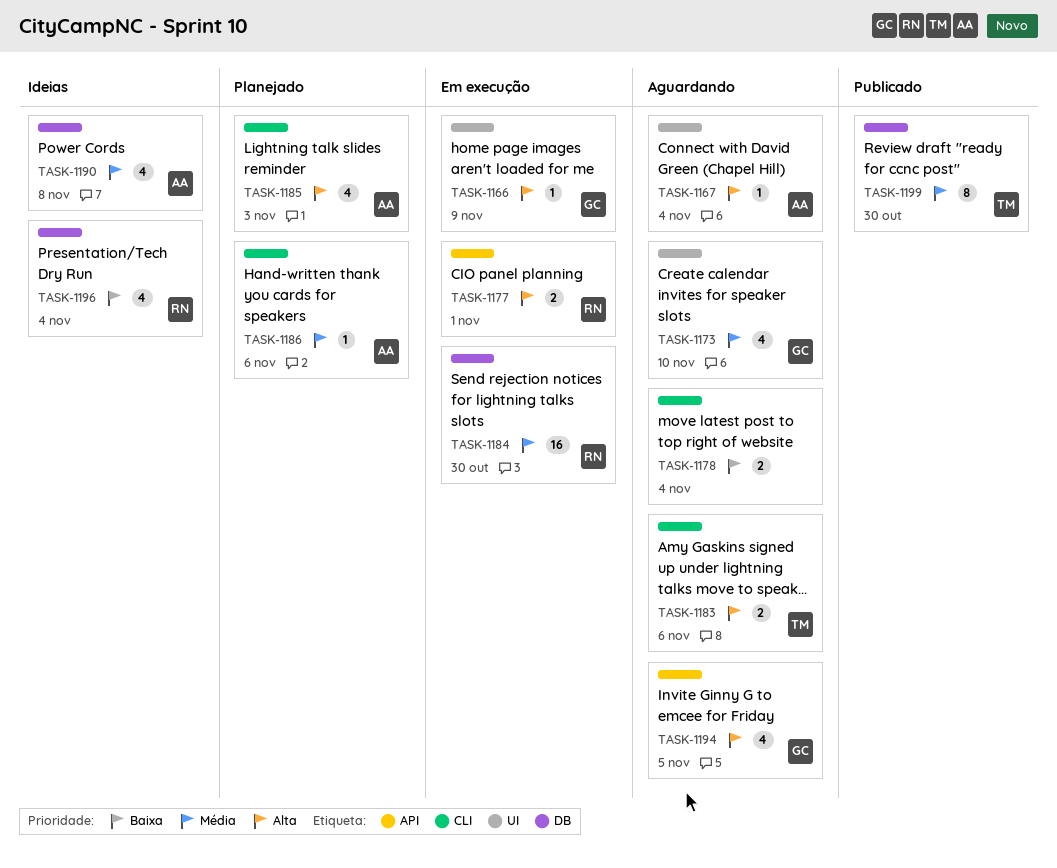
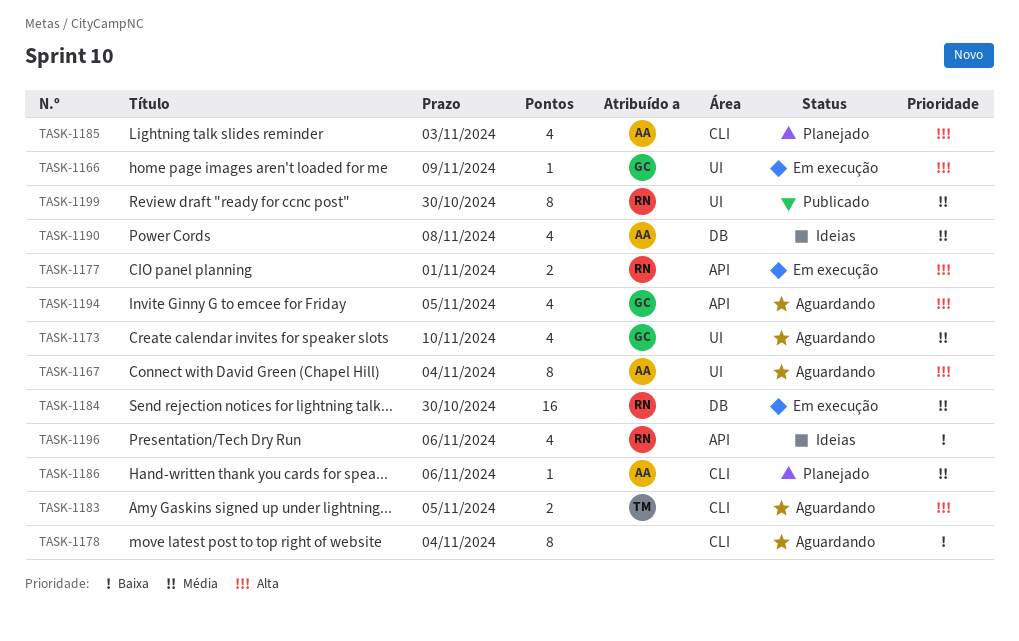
TASK-1167, estimate: 1 -> 8
TASK-1178, estimate: 2 -> 8
TASK-1183, due: Nov 6 -> Nov 5
TASK-1196, label: DB -> API
TASK-1196, due: Nov 4 -> Nov 6
TASK-1199, owner: TM -> RN
TASK-1199, label: DB -> UI

